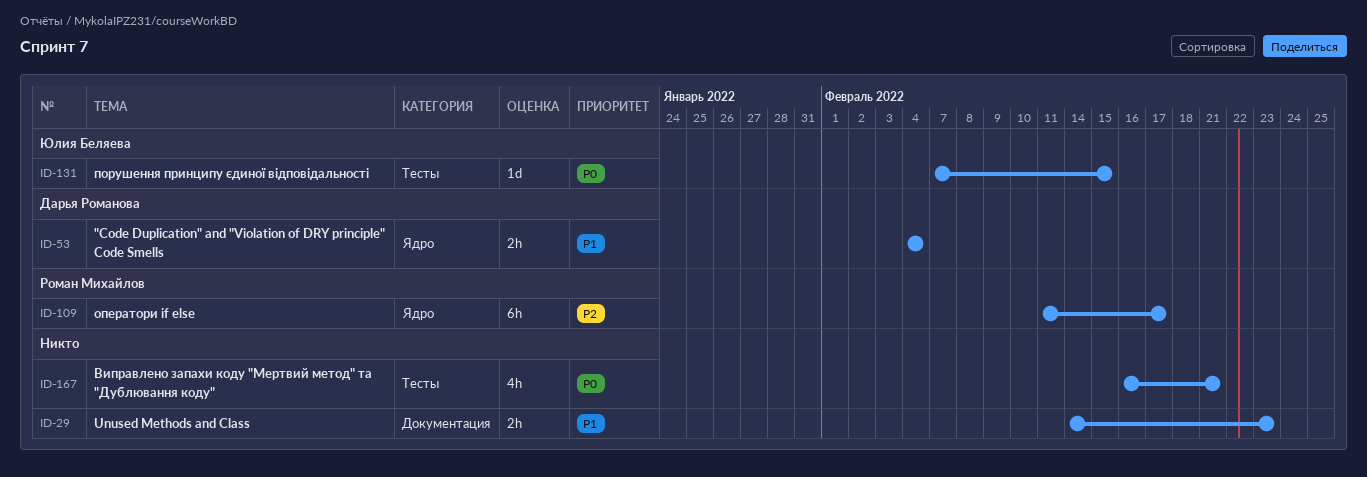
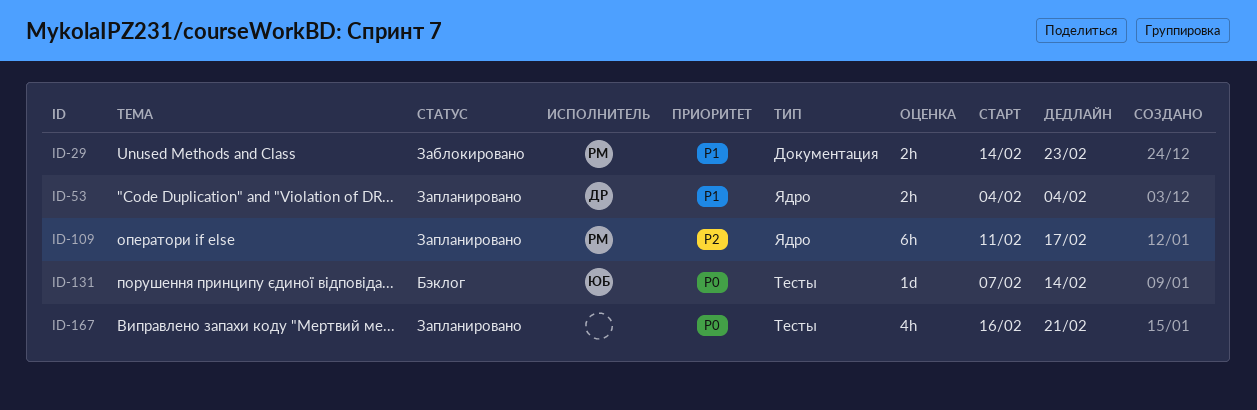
ID-29, owner: none -> Роман Михайлов
ID-131, due: Feb 15 -> Feb 14

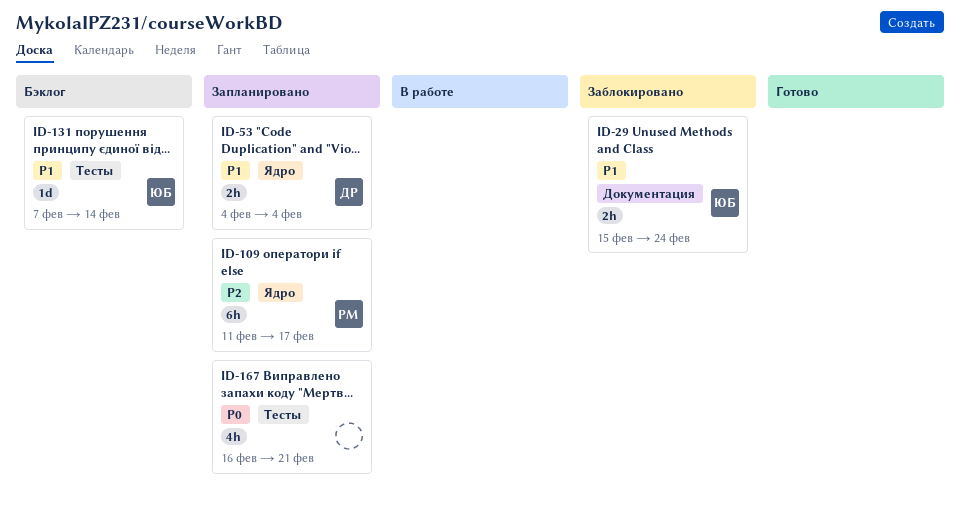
ID-29, owner: РМ -> ЮБ
ID-29, start: Feb 14 -> Feb 15
ID-29, due: Feb 23 -> Feb 24
ID-131, priority: P0 -> P1

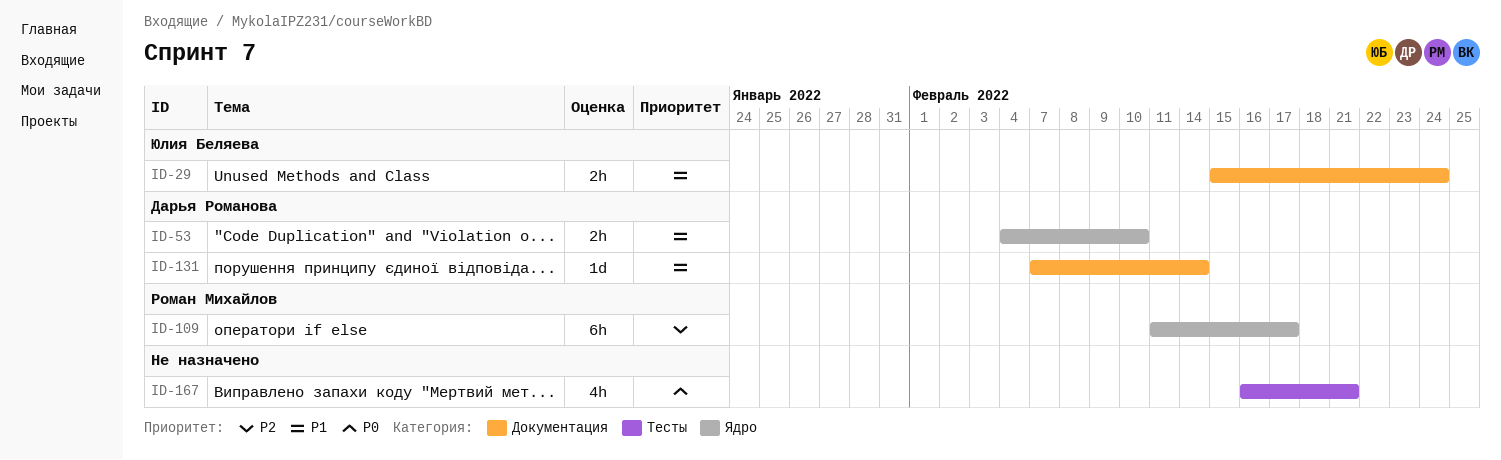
ID-53, due: Feb 4 -> Feb 10
ID-131, owner: Юлия Беляева -> Дарья Романова
ID-131, label: Тесты -> Документация

